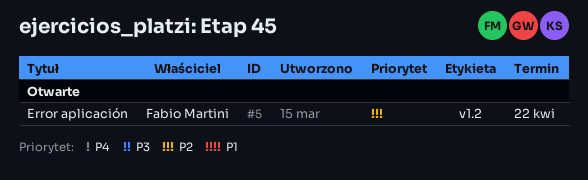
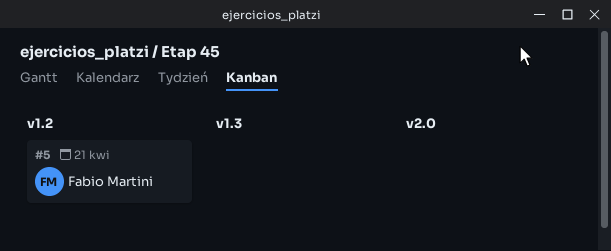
#5, due: Apr 22 -> Apr 21

